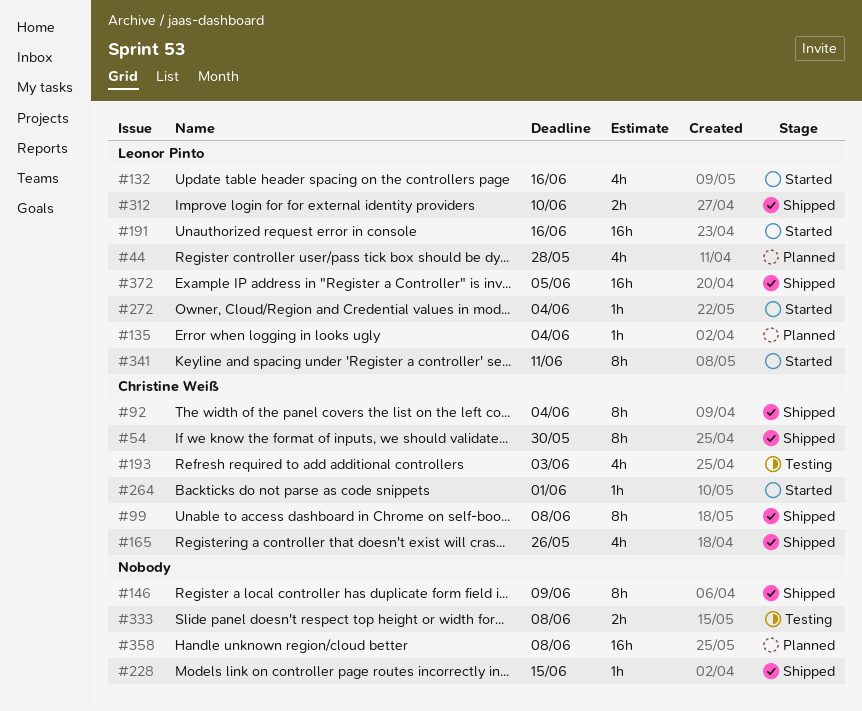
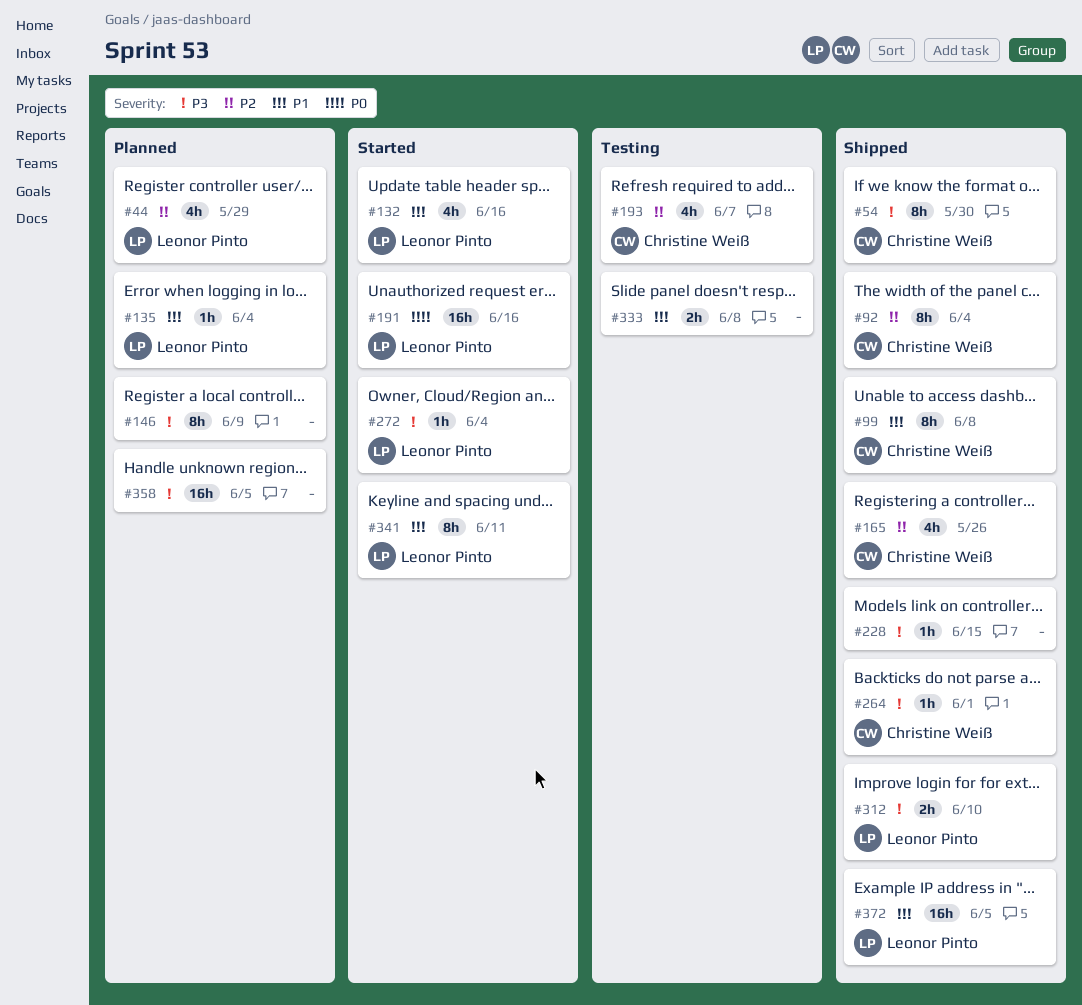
#44, due: May 28 -> May 29
#146, status: Shipped -> Planned
#193, due: Jun 3 -> Jun 7
#264, status: Started -> Shipped
#358, due: Jun 8 -> Jun 5

